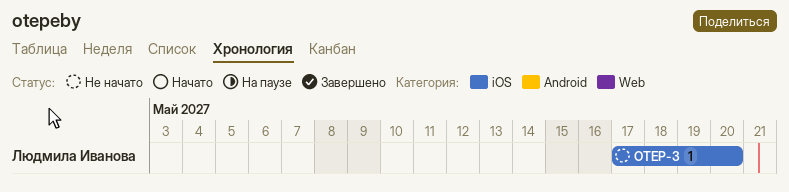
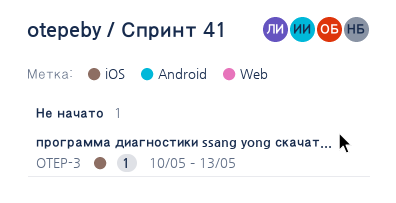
OTEP-3, start: May 17 -> May 10
OTEP-3, due: May 20 -> May 13

